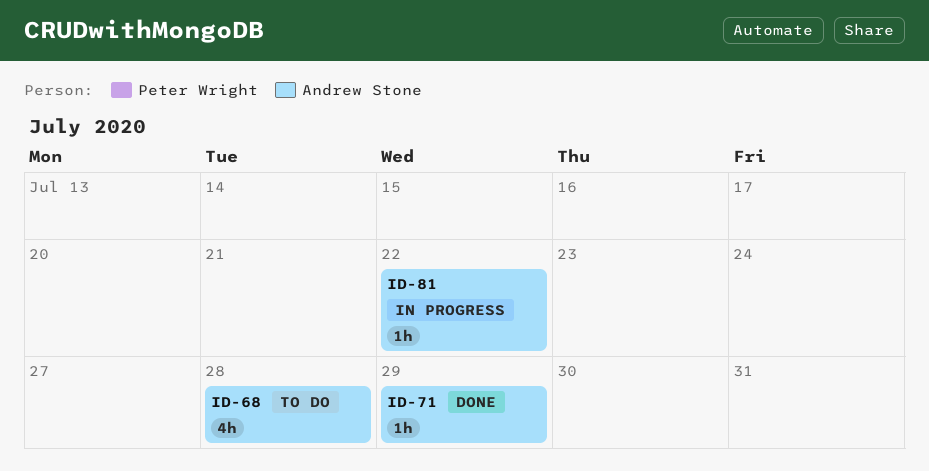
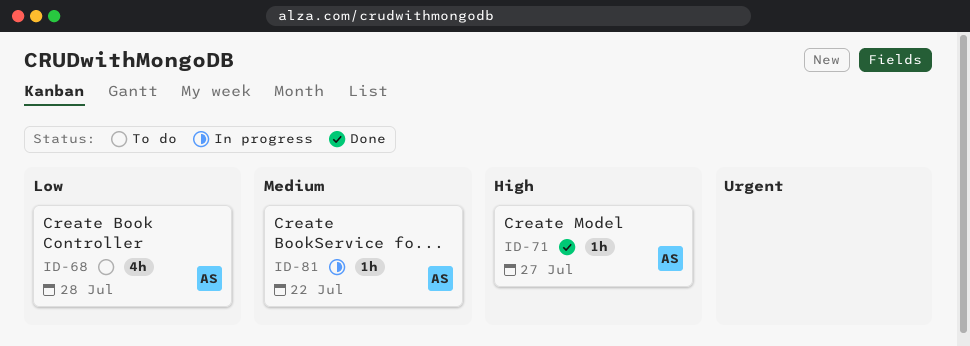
ID-71, due: Jul 29 -> Jul 27

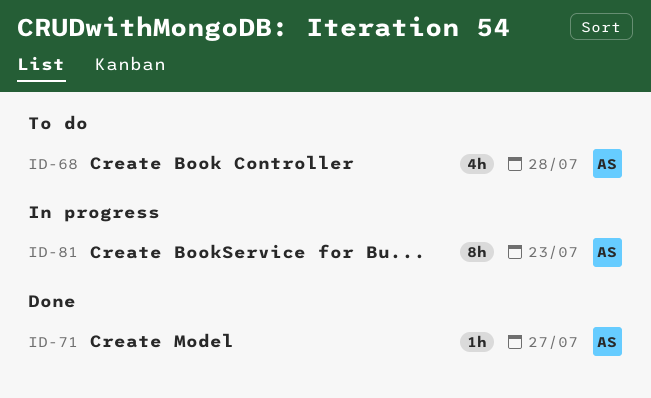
ID-81, estimate: 1h -> 8h
ID-81, due: Jul 22 -> Jul 23

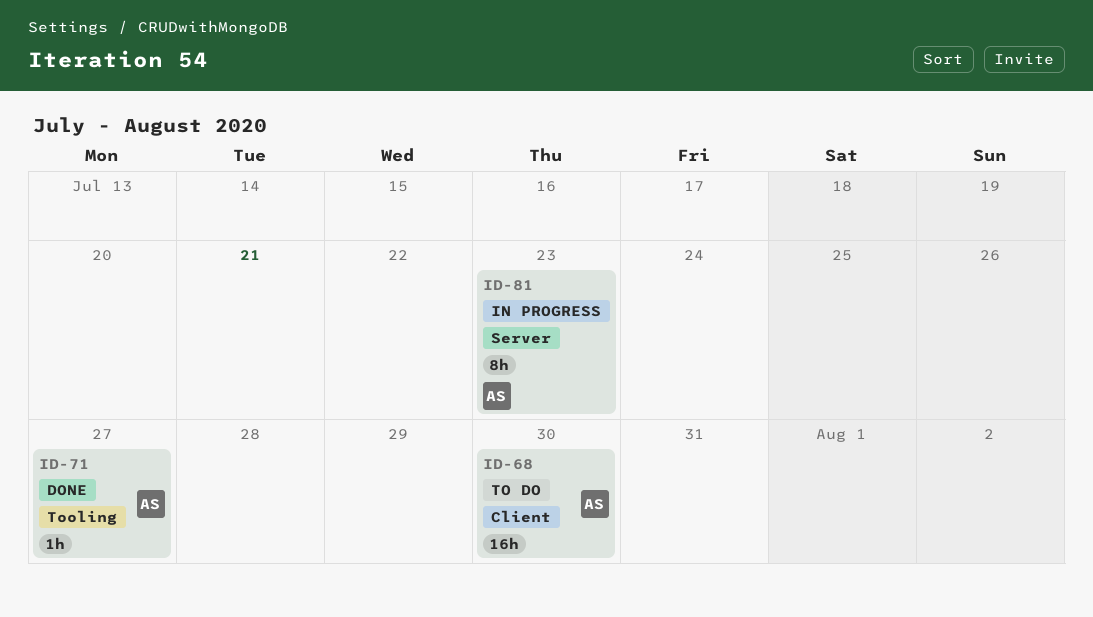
ID-68, estimate: 4h -> 16h
ID-68, due: Jul 28 -> Jul 30

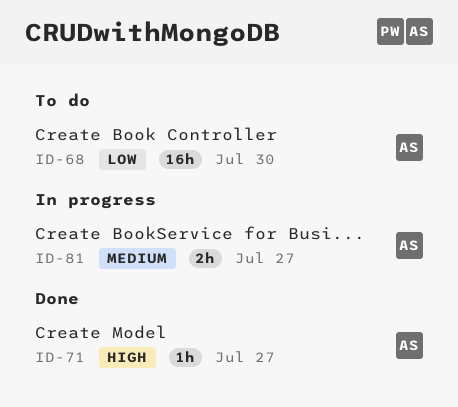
ID-81, estimate: 8h -> 2h
ID-81, due: Jul 23 -> Jul 27

